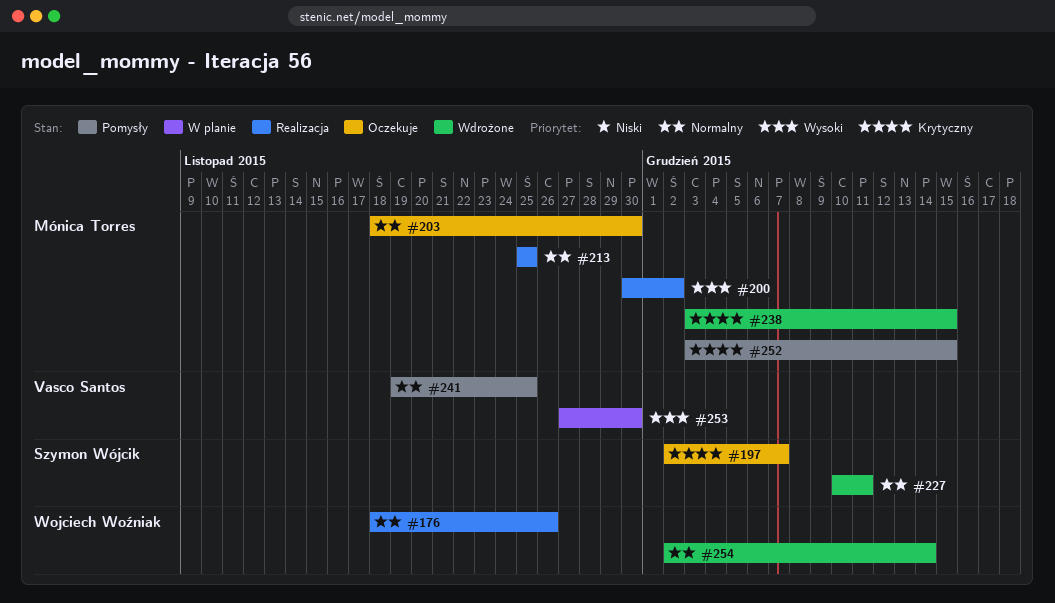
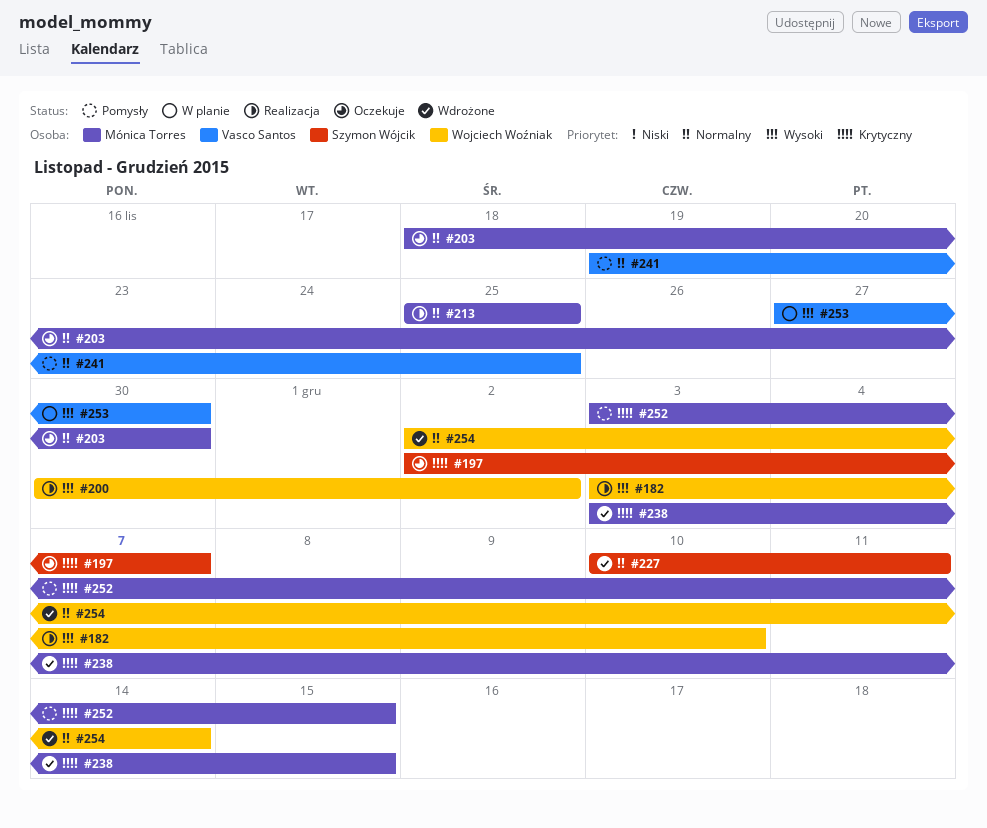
#176: present -> none
#182: none -> present
#200, owner: Mónica Torres -> Wojciech Woźniak

